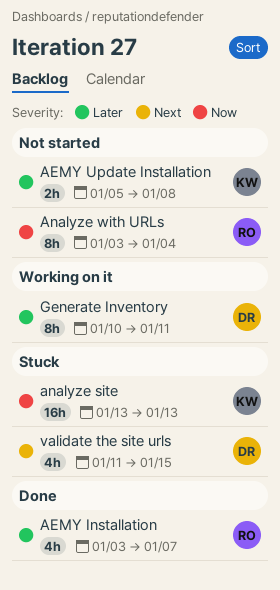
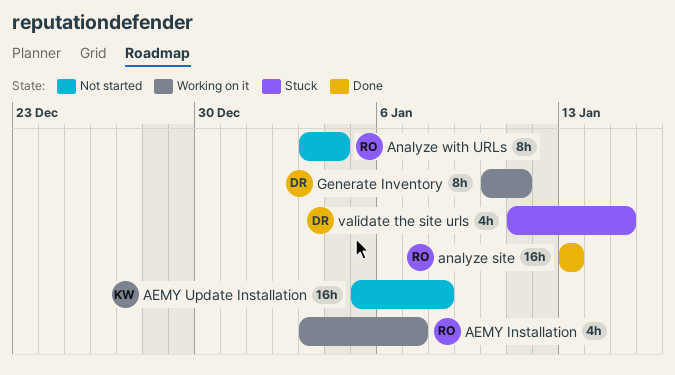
AEMY Installation, status: Done -> Working on it
AEMY Update Installation, estimate: 2h -> 16h
analyze site, status: Stuck -> Done
analyze site, owner: KW -> RO

